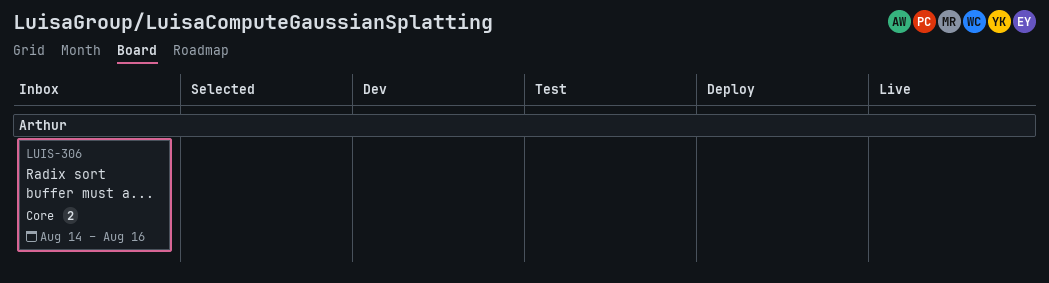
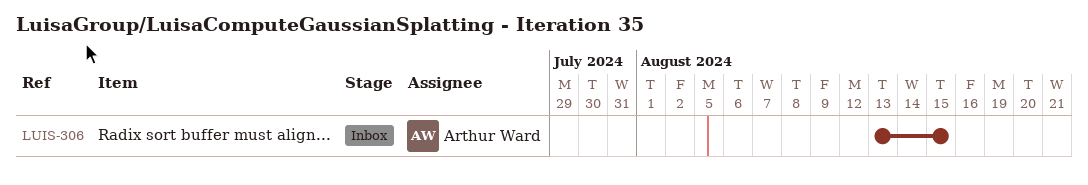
LUIS-306, start: Aug 14 -> Aug 13
LUIS-306, due: Aug 16 -> Aug 15

